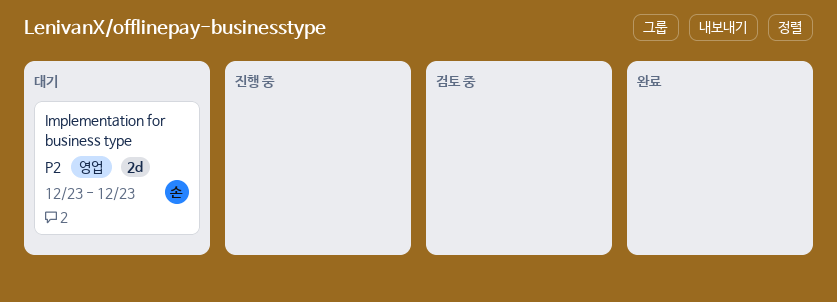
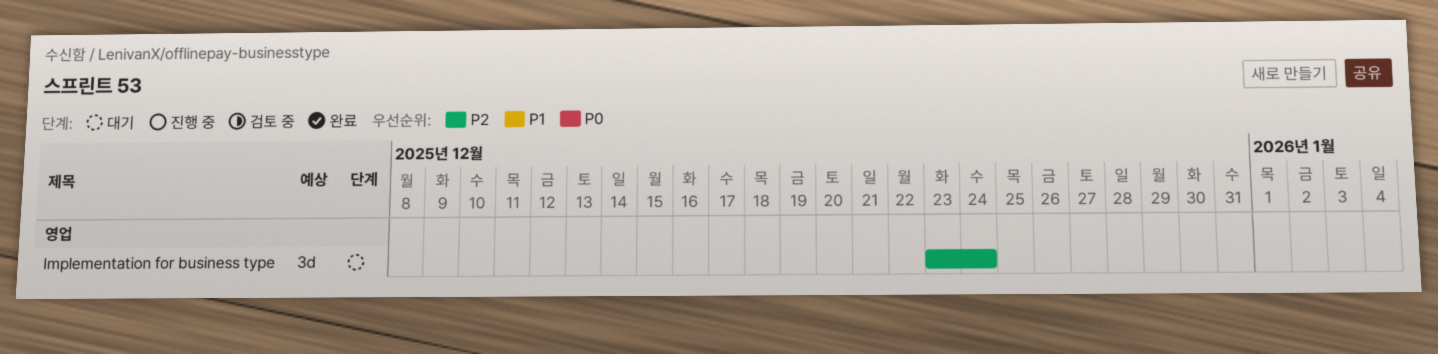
Implementation for business type, estimate: 2d -> 3d
Implementation for business type, due: Dec 23 -> Dec 24

